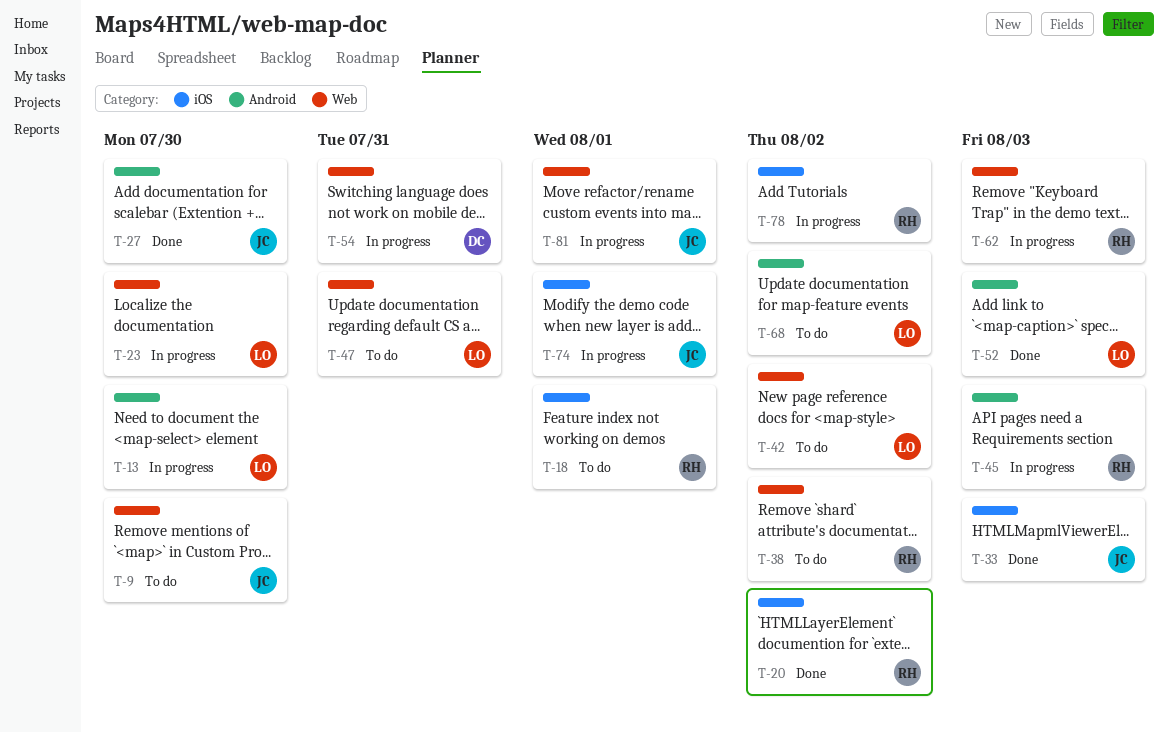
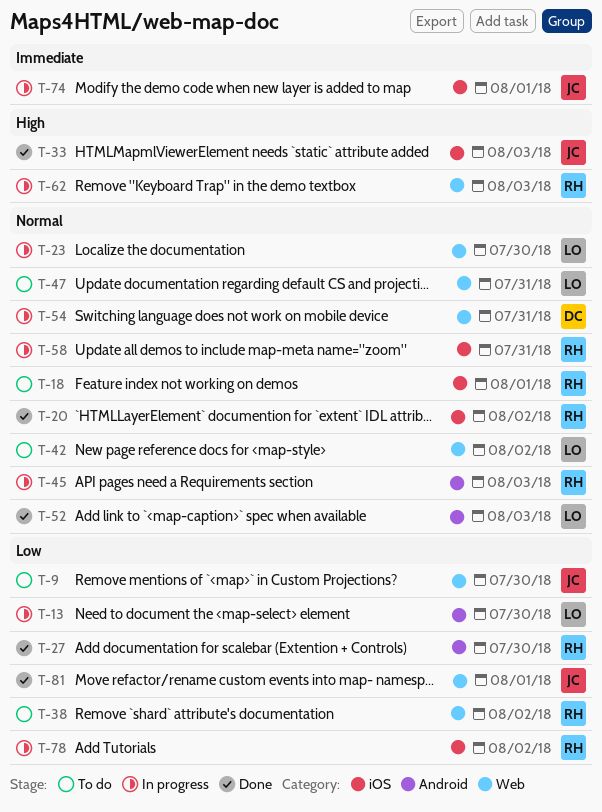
T-27, owner: JC -> RH
T-58: none -> present
T-68: present -> none
T-81, status: In progress -> Done

